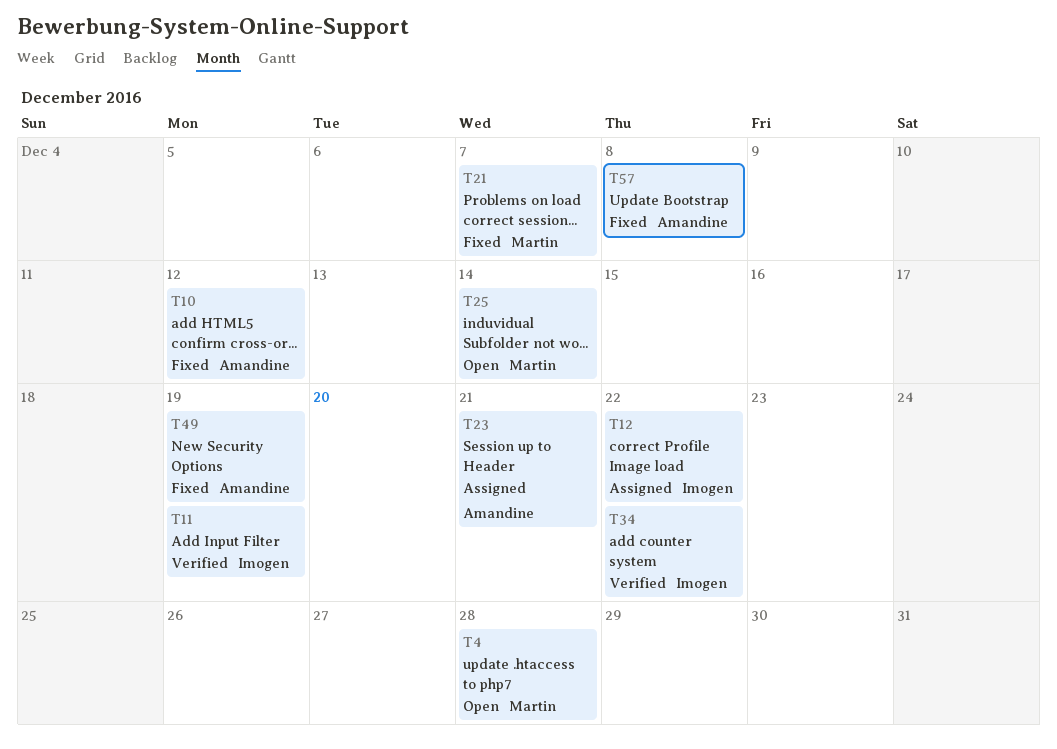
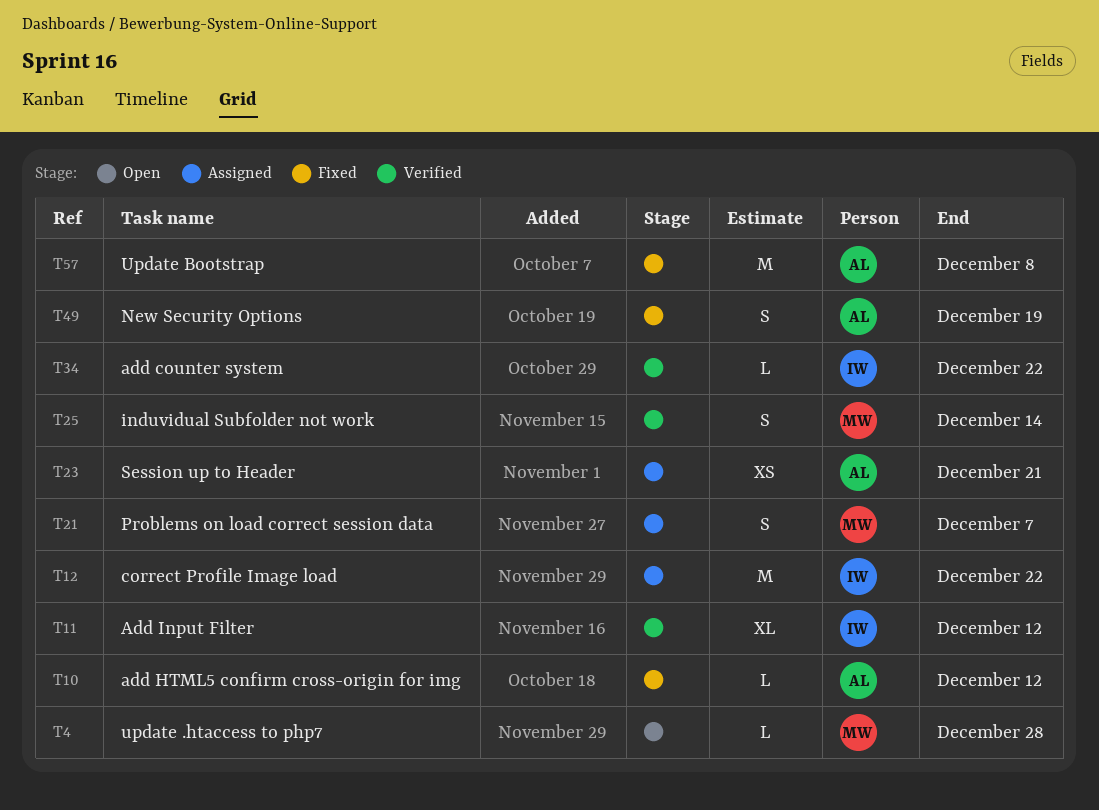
T11, due: Dec 19 -> Dec 12
T21, status: Fixed -> Assigned
T25, status: Open -> Verified

